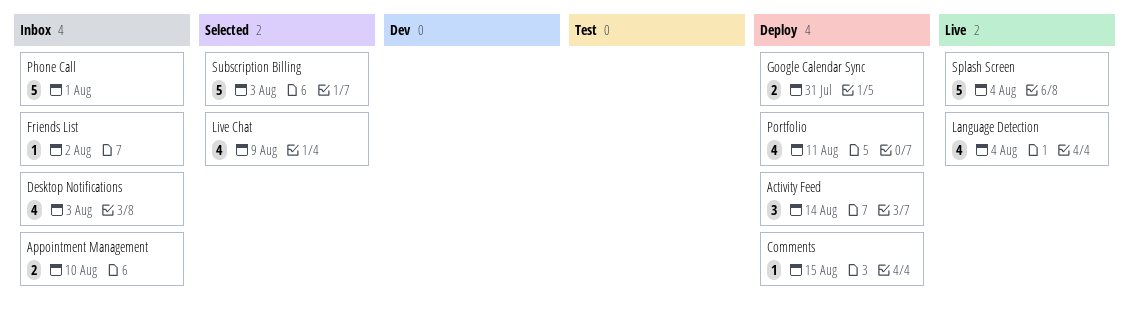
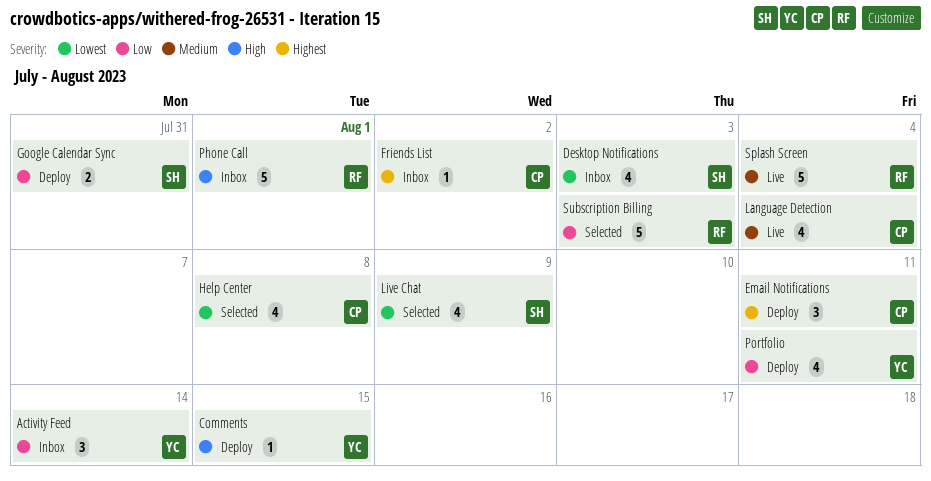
Activity Feed, status: Deploy -> Inbox
Appointment Management: present -> none
Email Notifications: none -> present
Help Center: none -> present

